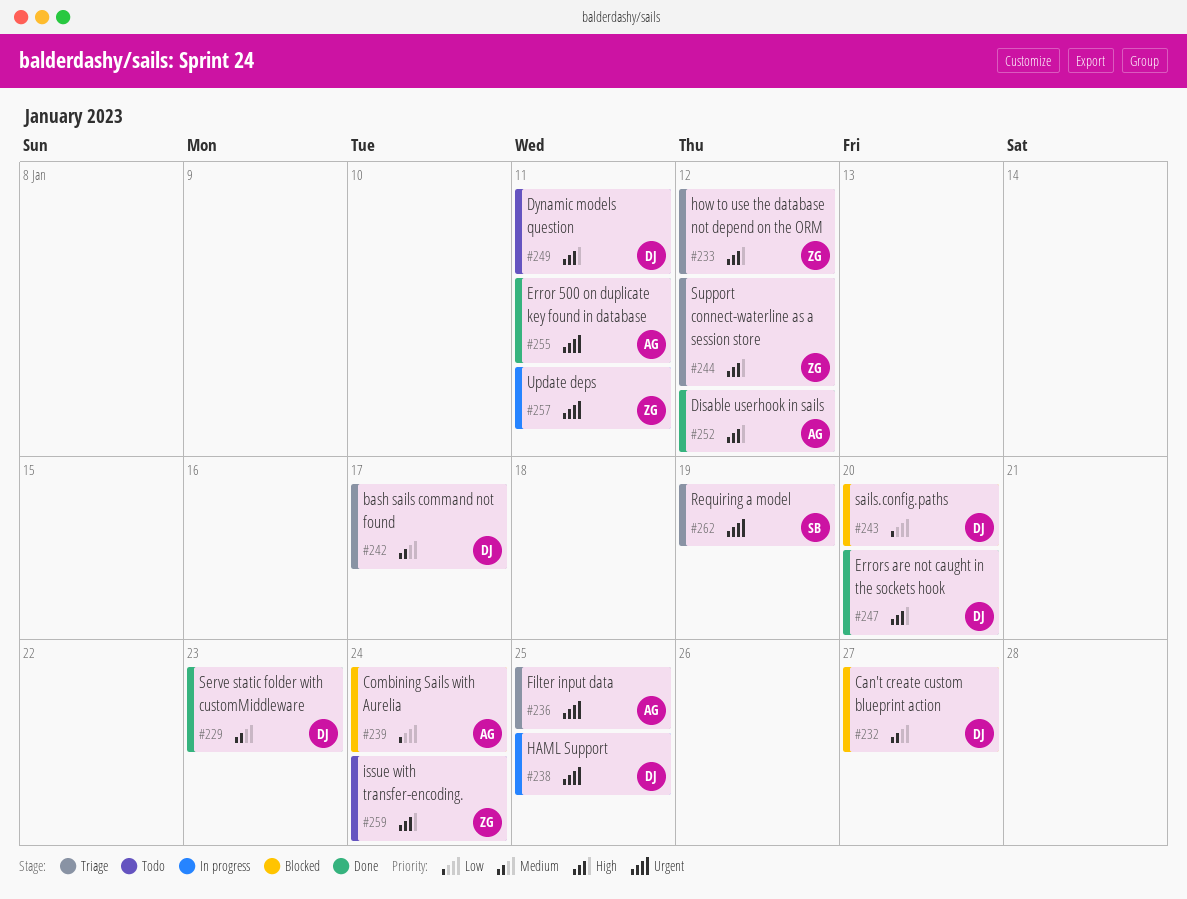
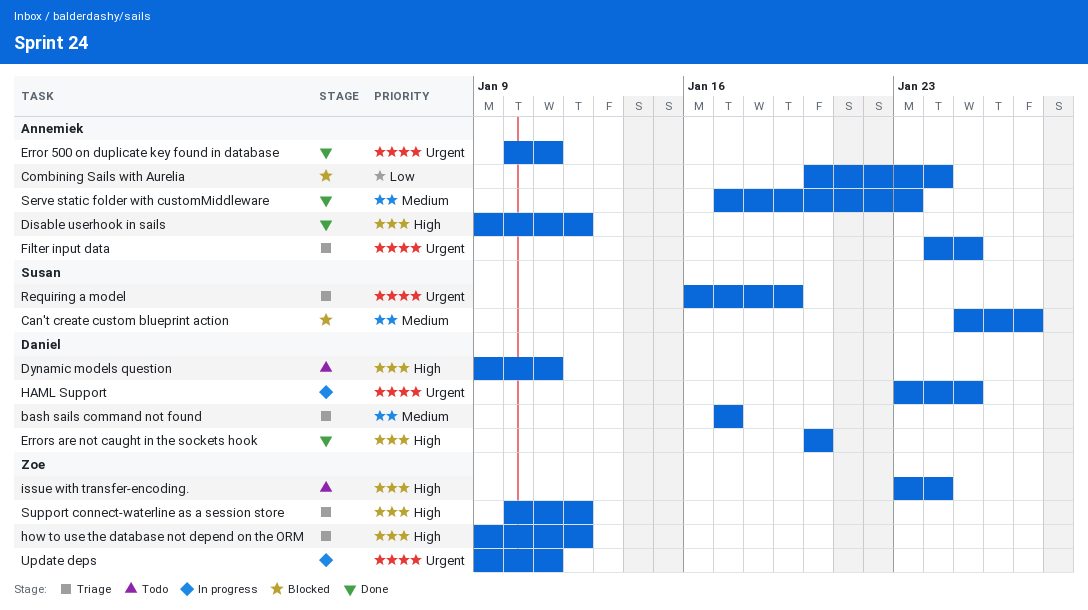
Can't create custom blueprint action, owner: Daniel -> Susan
sails.config.paths: present -> none
Serve static folder with customMiddleware, owner: Daniel -> Annemiek

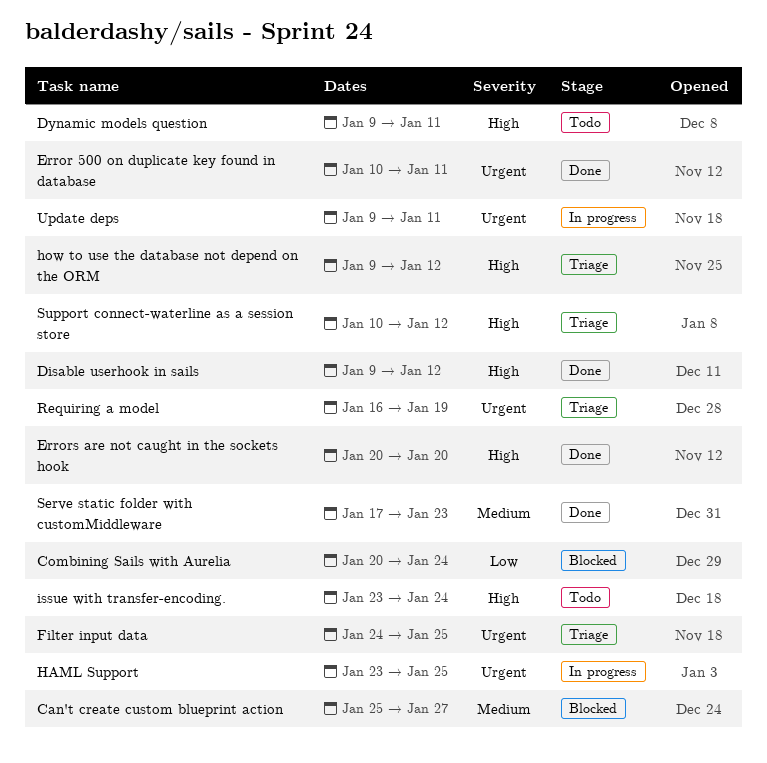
bash sails command not found: present -> none

